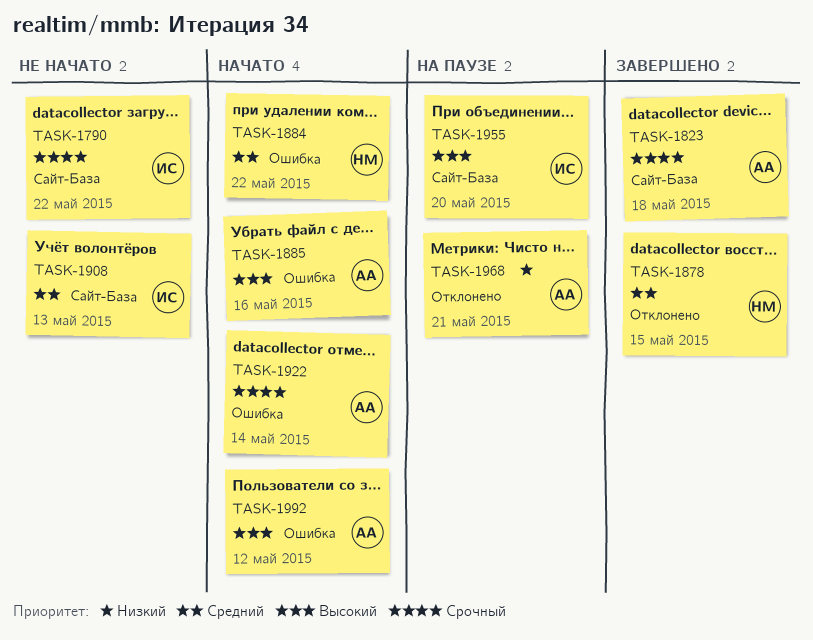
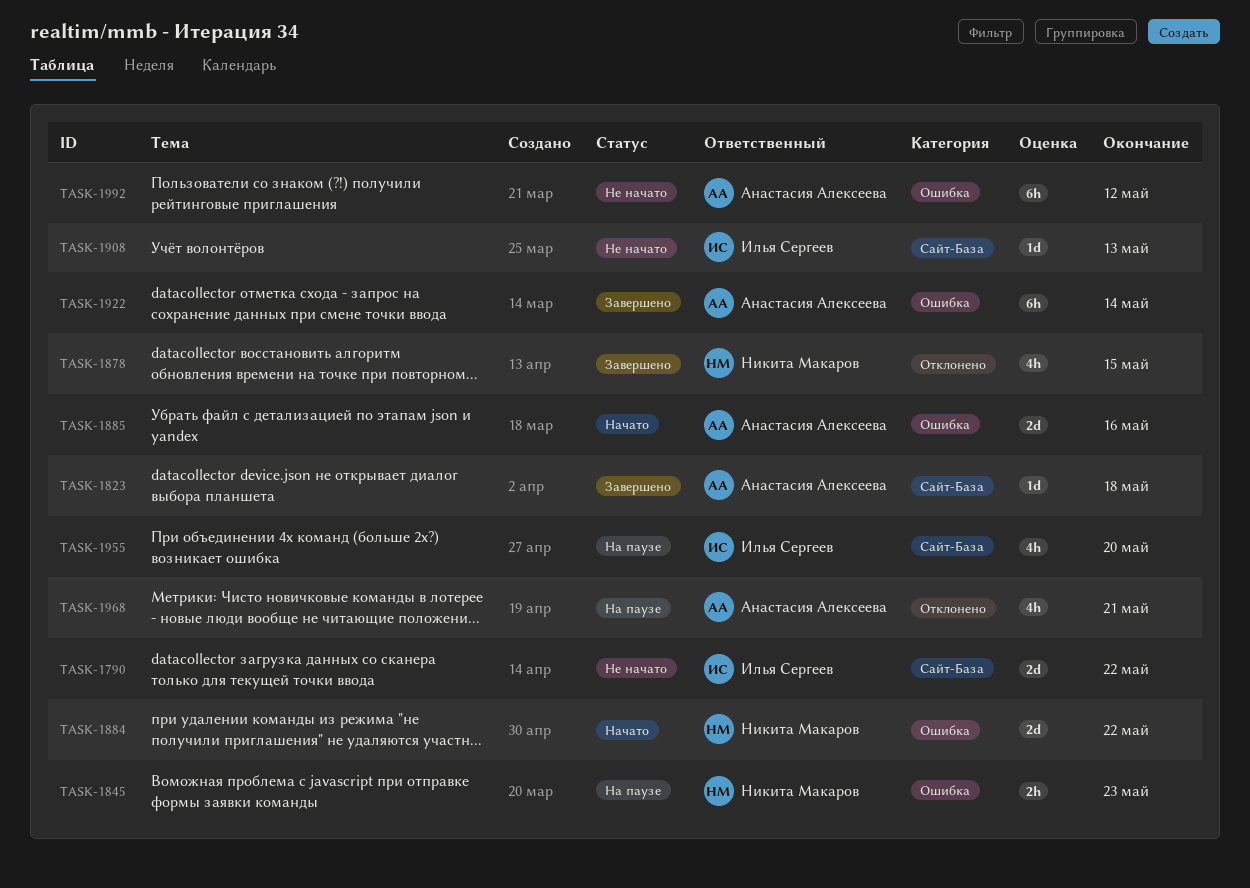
TASK-1845: none -> present
TASK-1922, status: Начато -> Завершено
TASK-1992, status: Начато -> Не начато

